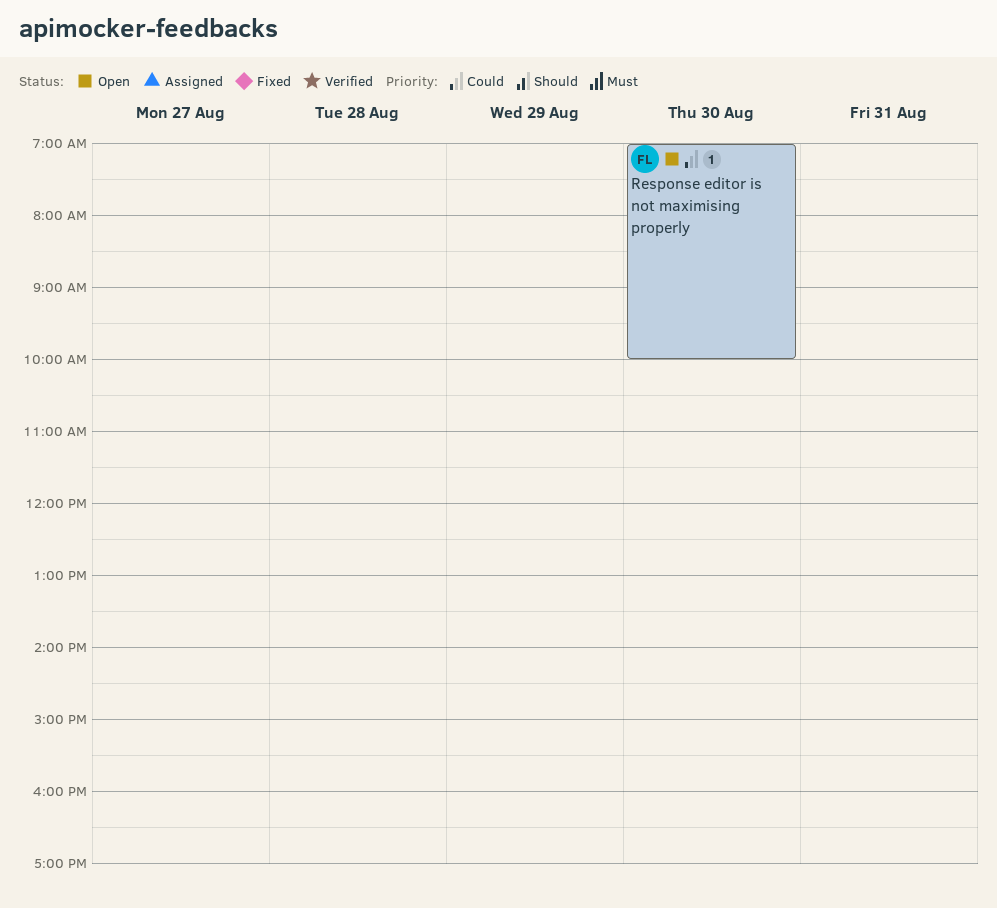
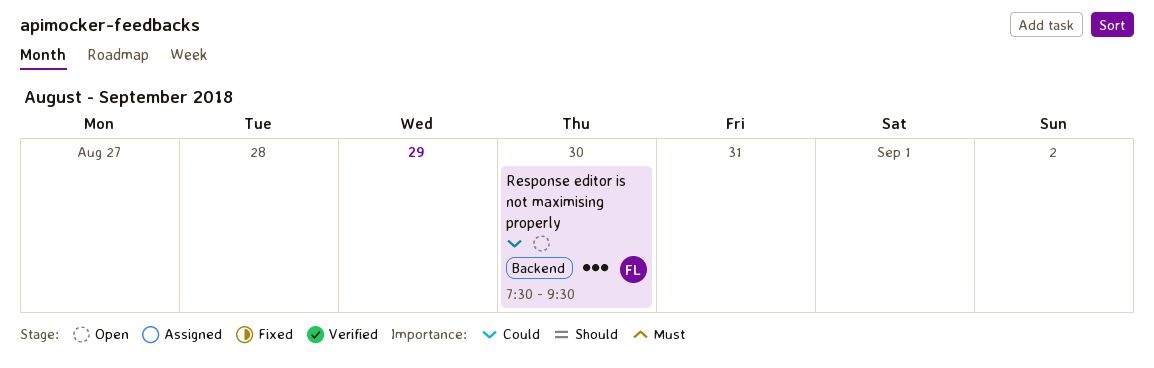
Response editor is not maximising properly, estimate: 1 -> 3
Response editor is not maximising properly, begins: 07:00 -> 07:30
Response editor is not maximising properly, ends: 10:00 -> 09:30

